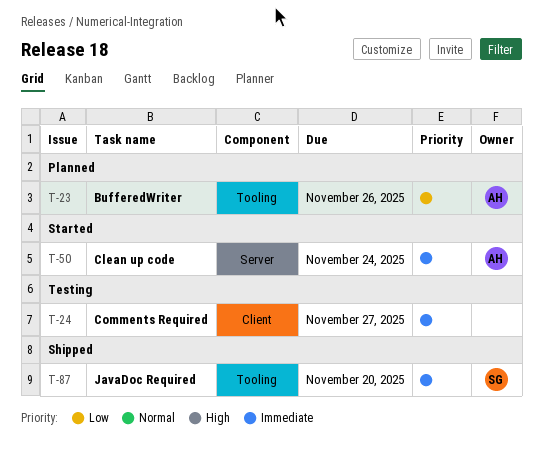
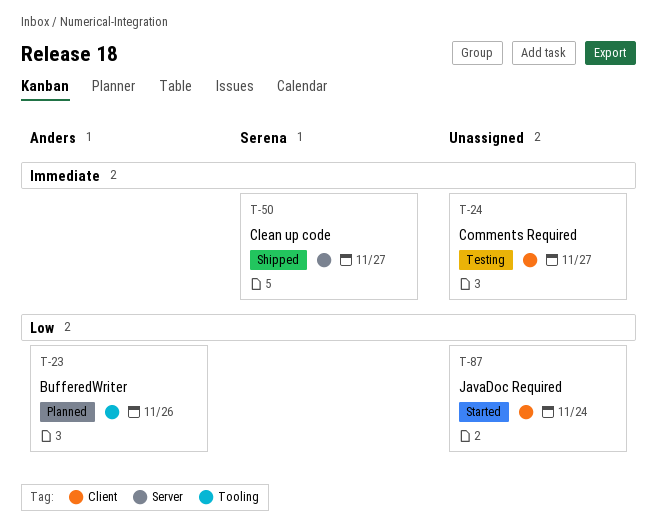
T-50, status: Started -> Shipped
T-50, owner: Anders -> Serena
T-50, due: Nov 24 -> Nov 27
T-87, status: Shipped -> Started
T-87, owner: Serena -> none
T-87, priority: Immediate -> Low
T-87, label: Tooling -> Client
T-87, due: Nov 20 -> Nov 24

